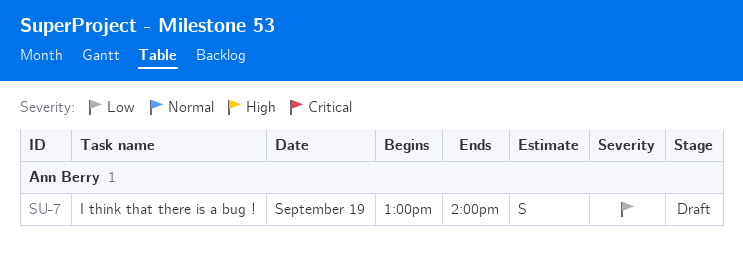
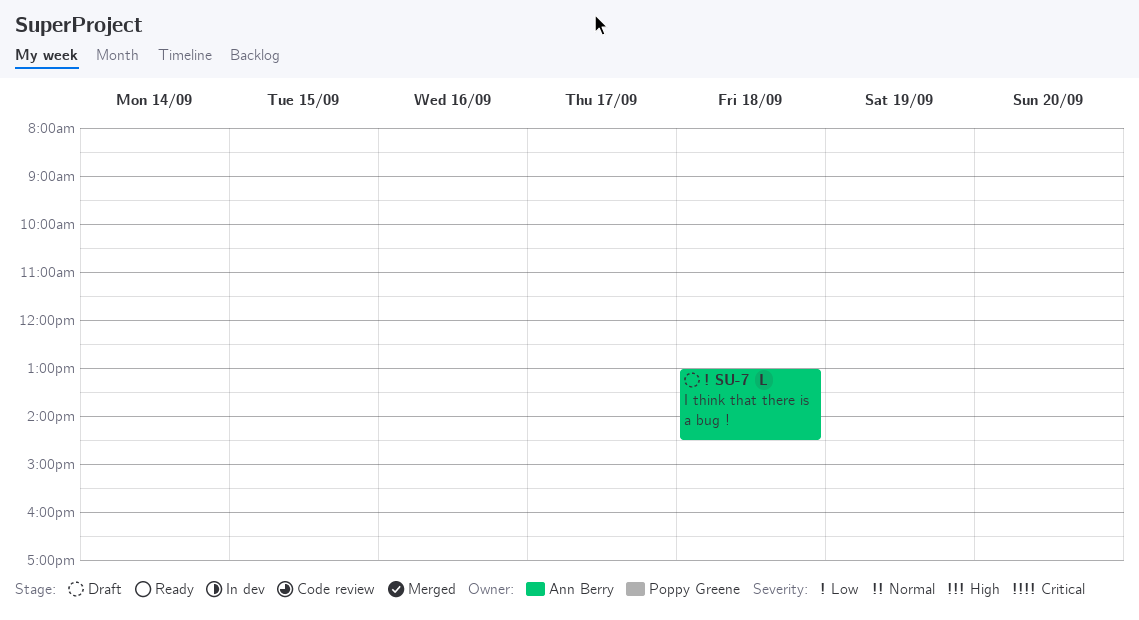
SU-7, estimate: S -> L
SU-7, day: Sep 19 -> Sep 18
SU-7, ends: 14:00 -> 14:30

